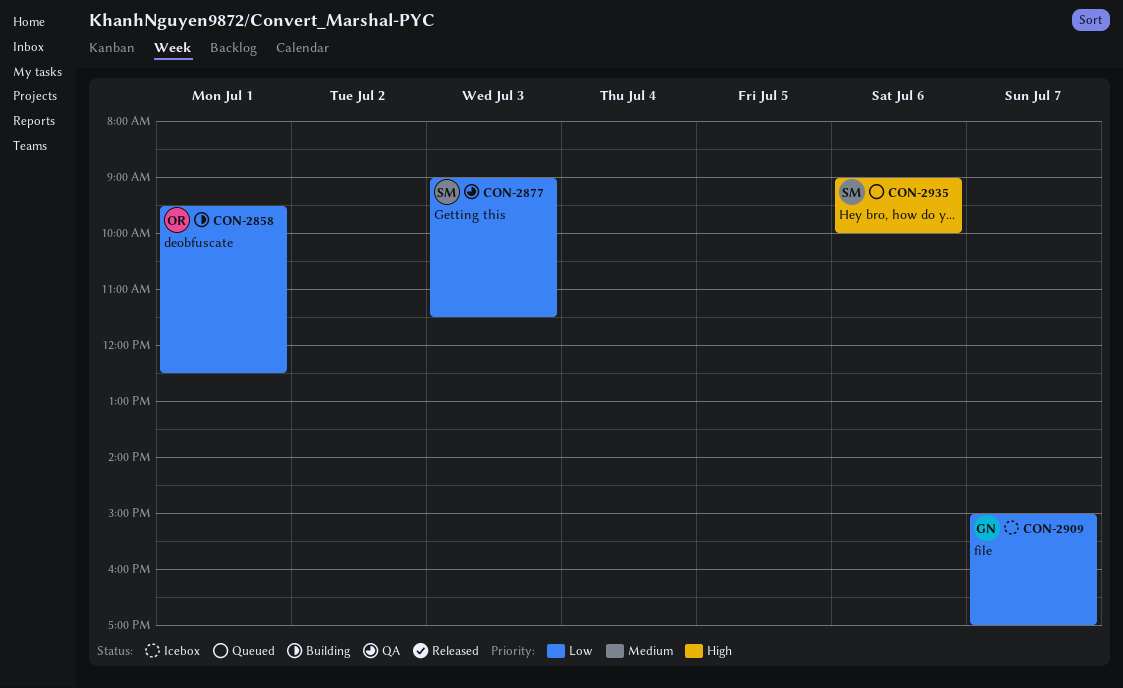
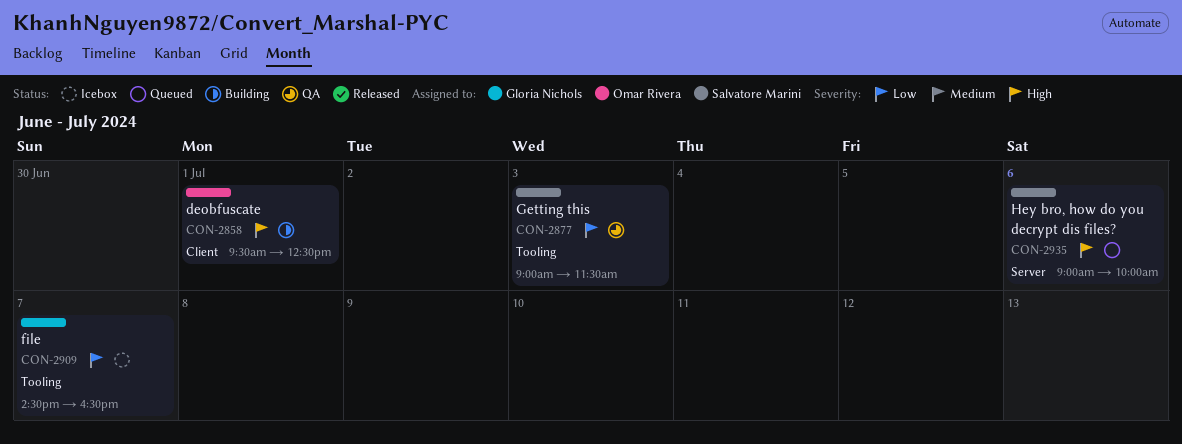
CON-2858, priority: Low -> High
CON-2909, begins: 15:00 -> 14:30
CON-2909, ends: 17:00 -> 16:30

